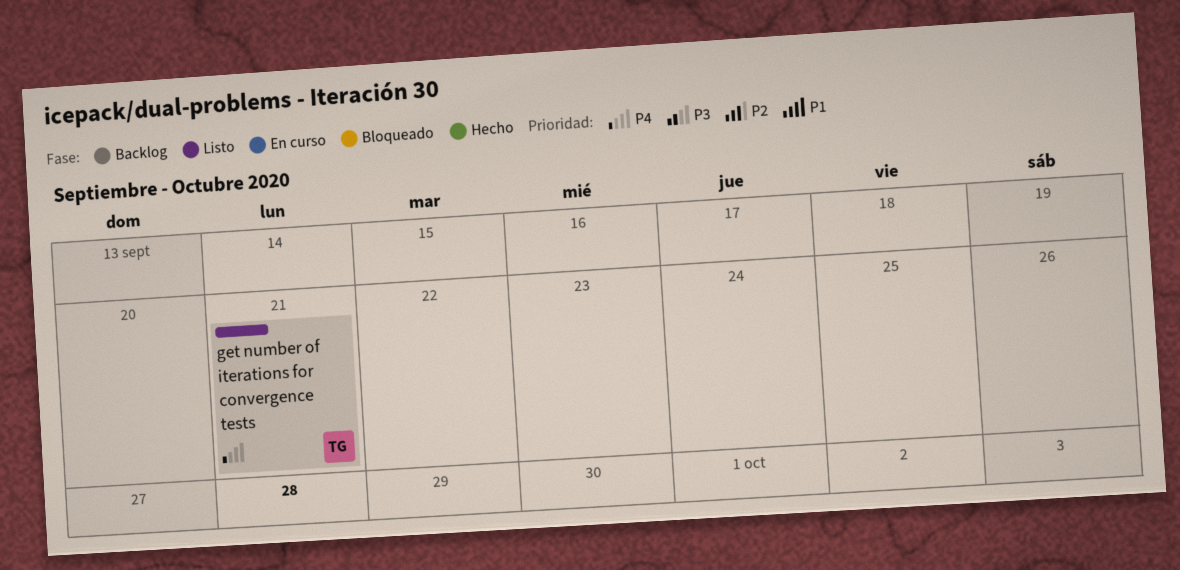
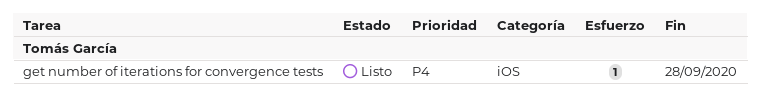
get number of iterations for convergence tests, due: Sep 21 -> Sep 28

